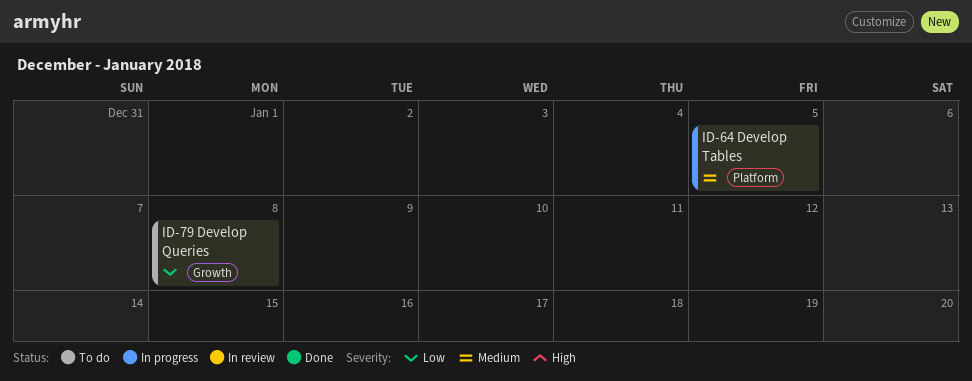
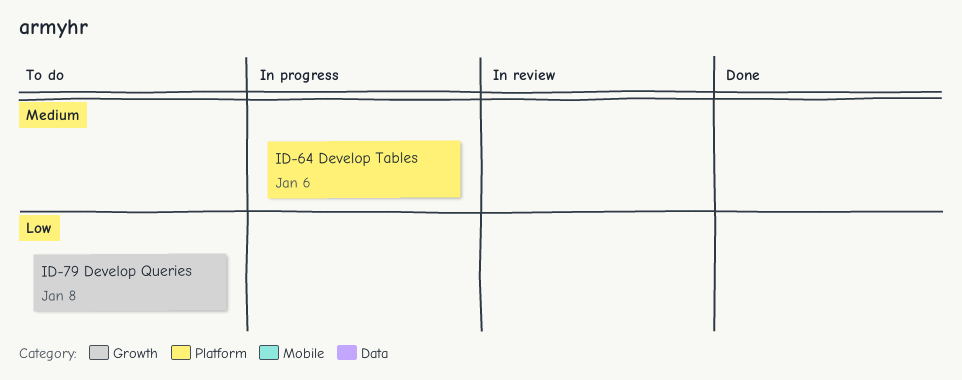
ID-64, due: Jan 5 -> Jan 6

